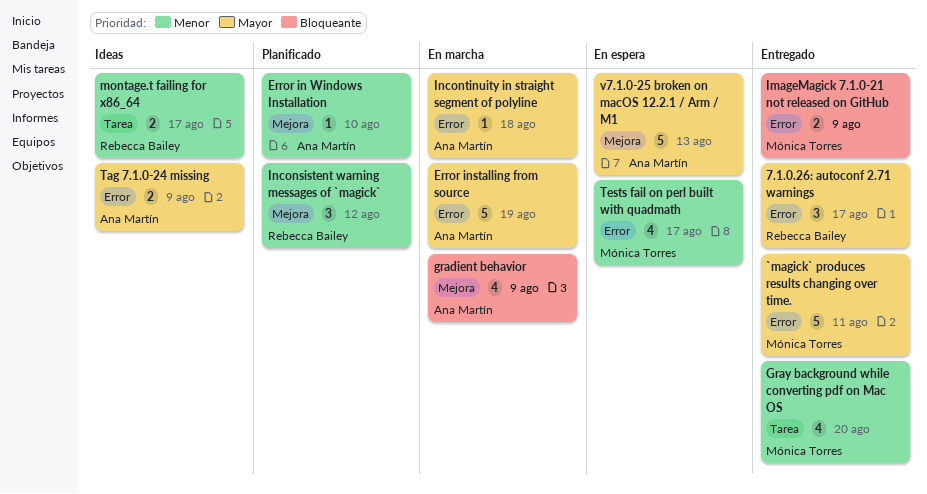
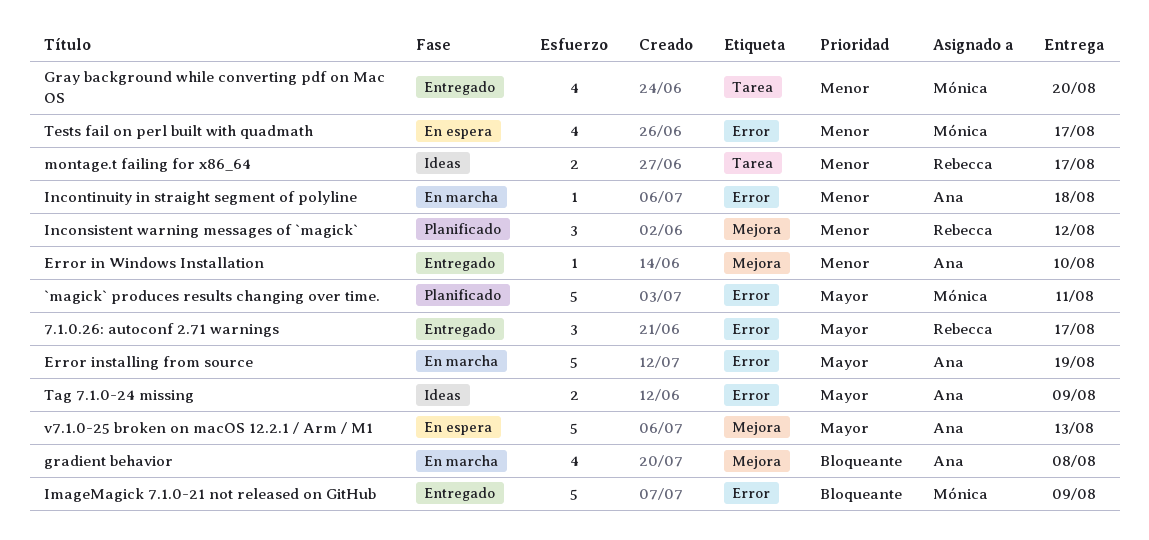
`magick` produces results changing over time., status: Entregado -> Planificado
Error in Windows Installation, status: Planificado -> Entregado
gradient behavior, due: Aug 9 -> Aug 8
ImageMagick 7.1.0-21 not released on GitHub, estimate: 2 -> 5
Incontinuity in straight segment of polyline, priority: Mayor -> Menor

